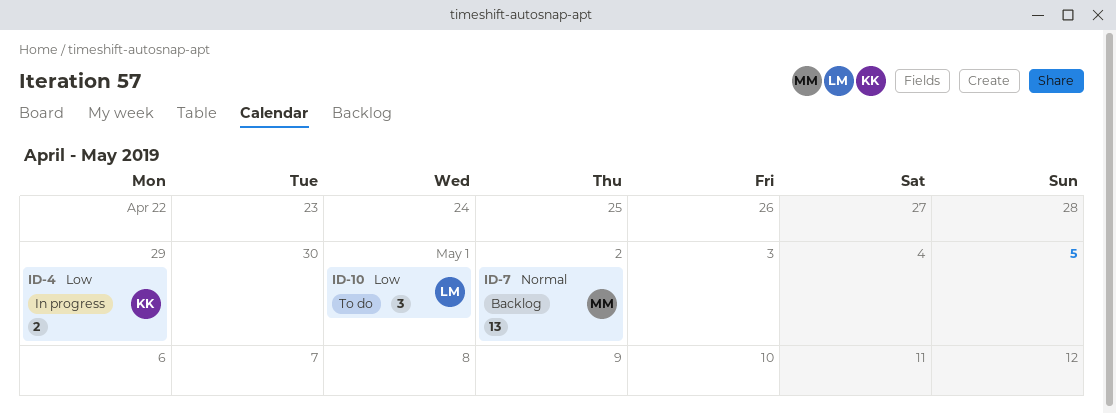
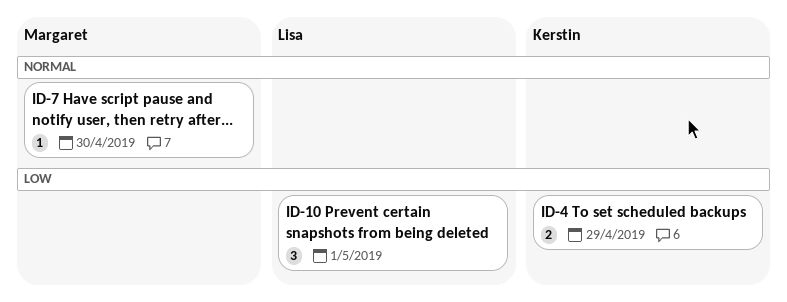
ID-7, estimate: 13 -> 1
ID-7, due: May 2 -> Apr 30

